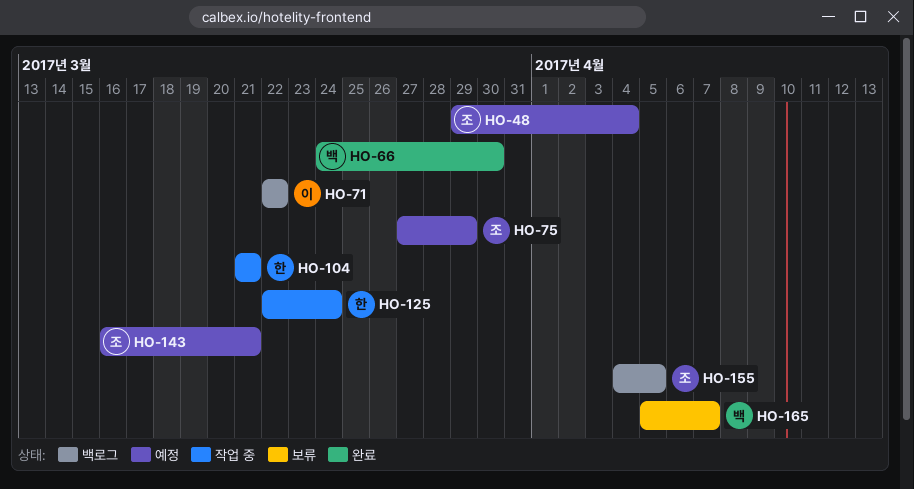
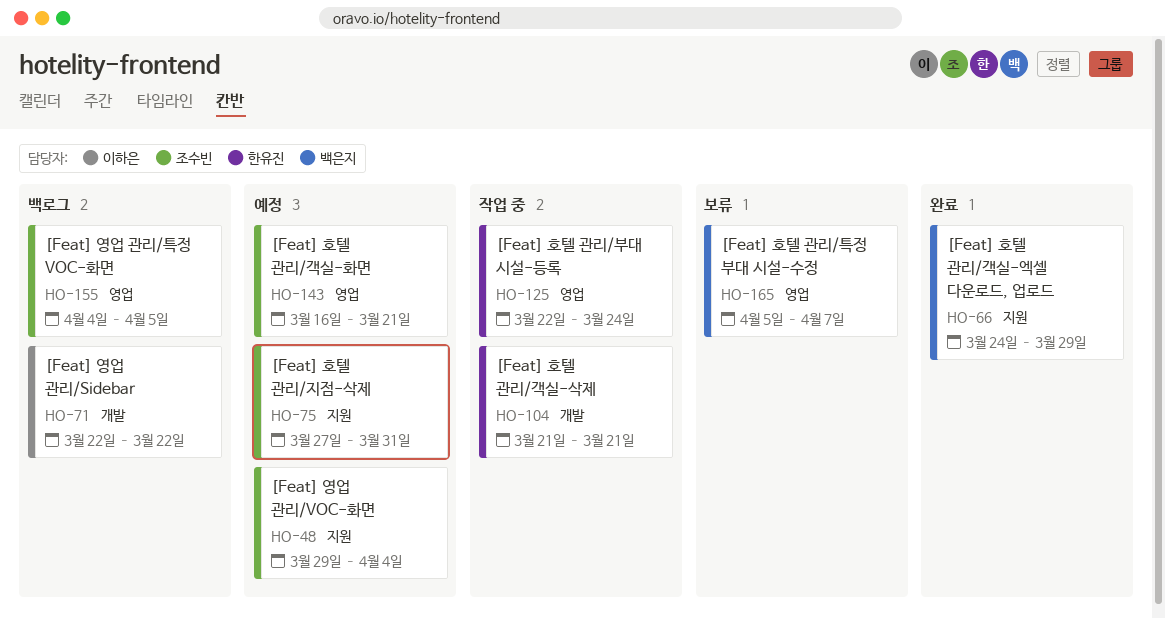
HO-66, due: Mar 30 -> Mar 29
HO-75, due: Mar 29 -> Mar 31

